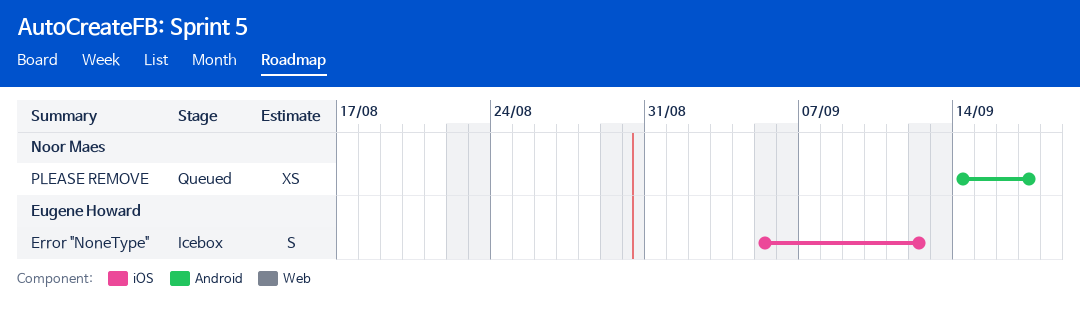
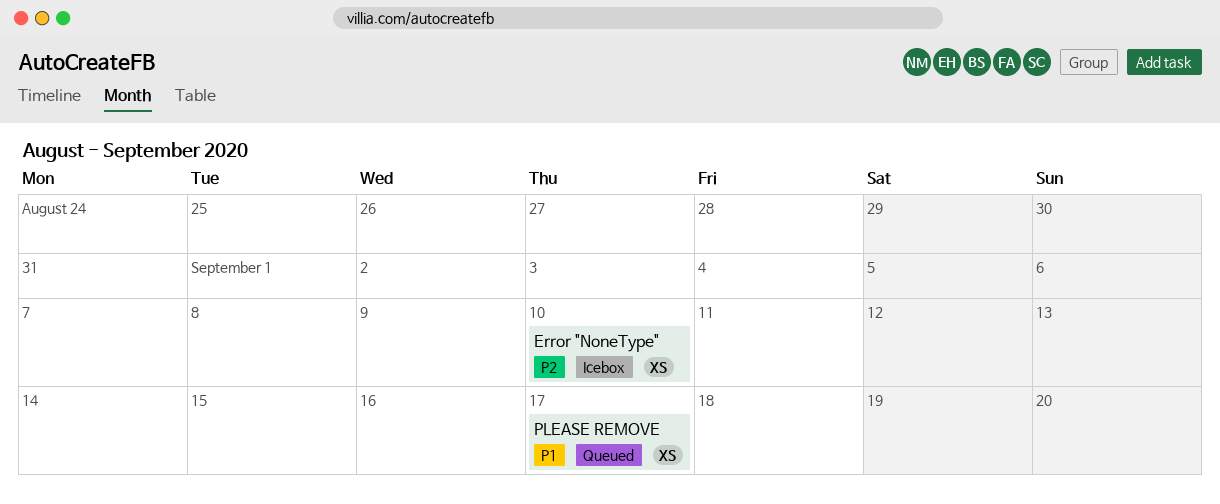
Error "NoneType", estimate: S -> XS
Error "NoneType", due: Sep 12 -> Sep 10

